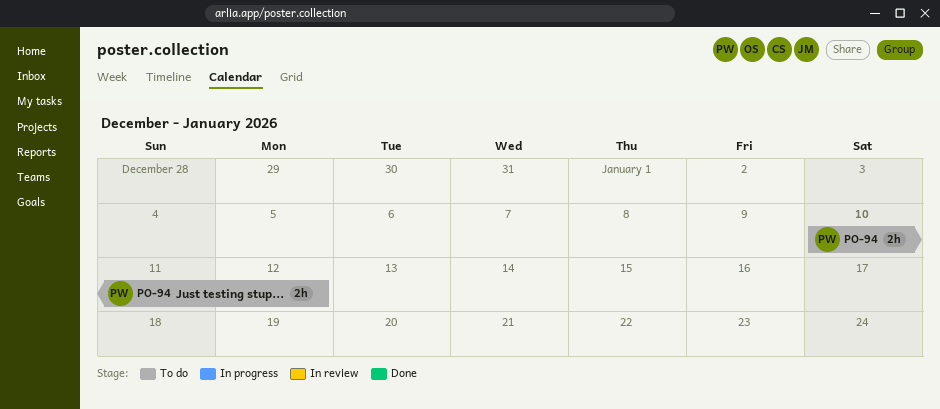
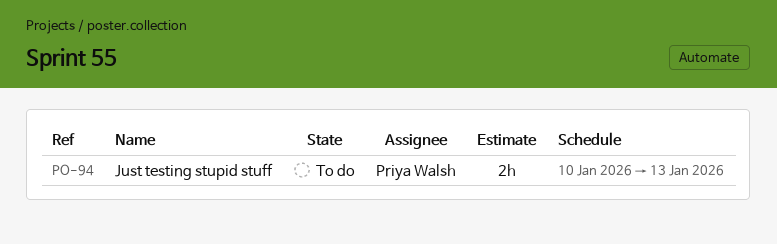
PO-94, due: Jan 12 -> Jan 13

